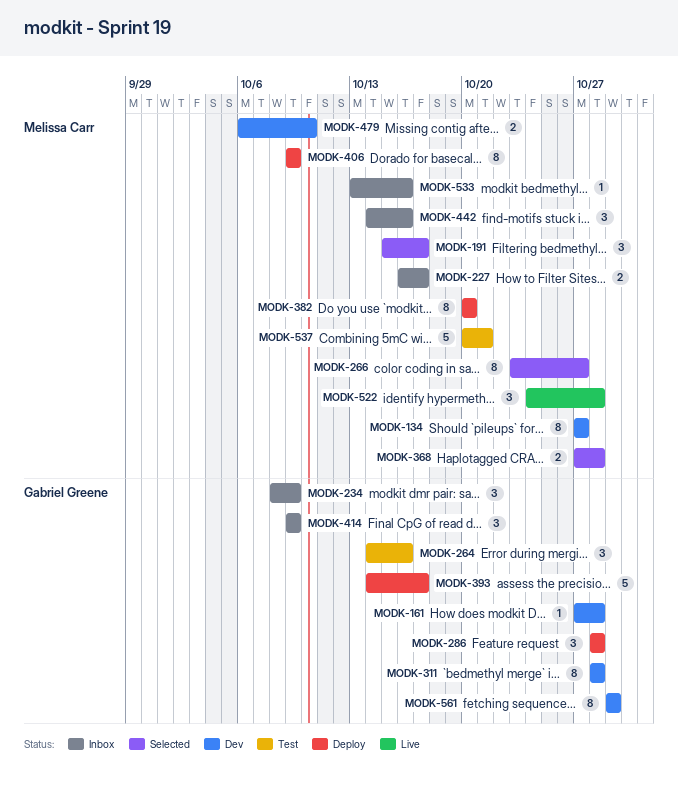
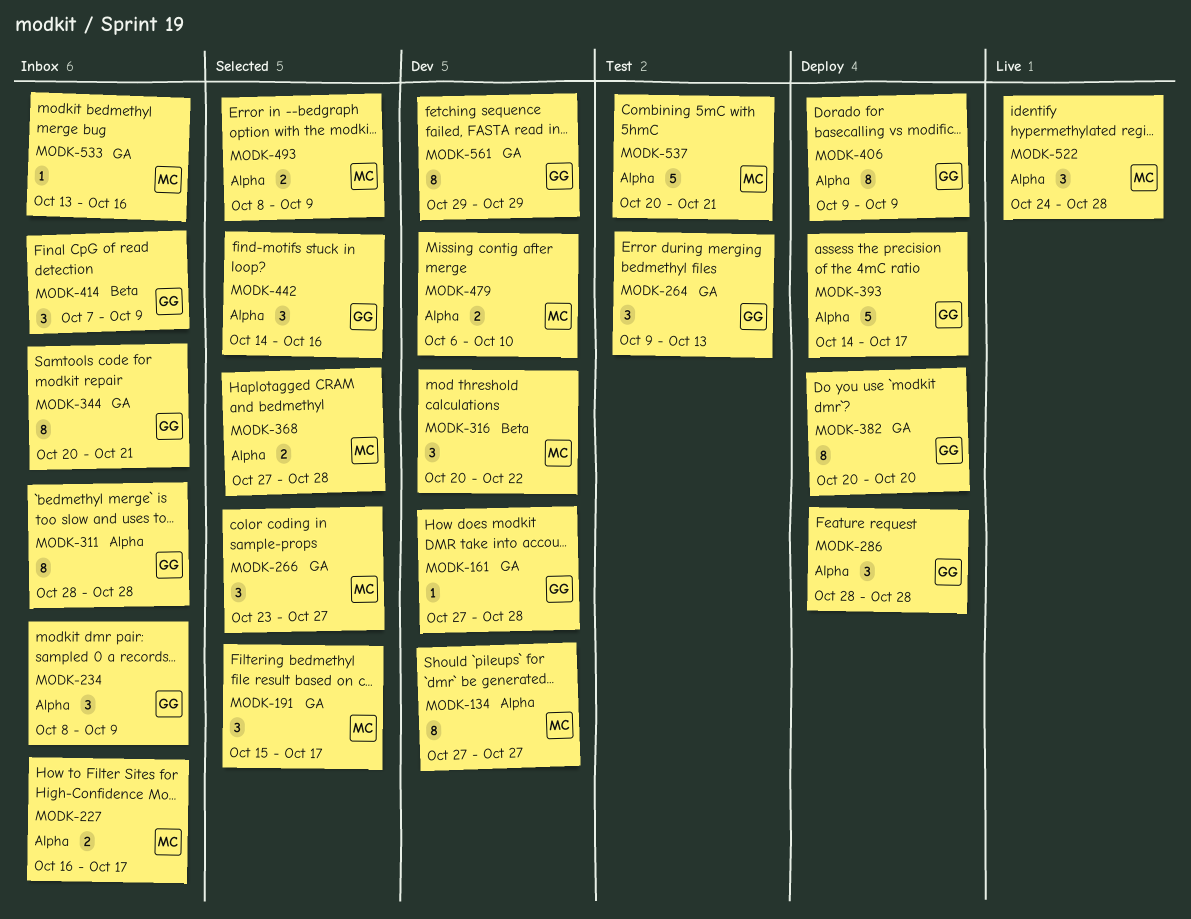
MODK-264, start: Oct 14 -> Oct 9
MODK-264, due: Oct 16 -> Oct 13
MODK-266, estimate: 8 -> 3
MODK-311, status: Dev -> Inbox
MODK-316: none -> present
MODK-344: none -> present
MODK-382, owner: Melissa Carr -> Gabriel Greene
MODK-406, owner: Melissa Carr -> Gabriel Greene
MODK-414, start: Oct 9 -> Oct 7
MODK-442, status: Inbox -> Selected
MODK-442, owner: Melissa Carr -> Gabriel Greene
MODK-493: none -> present

